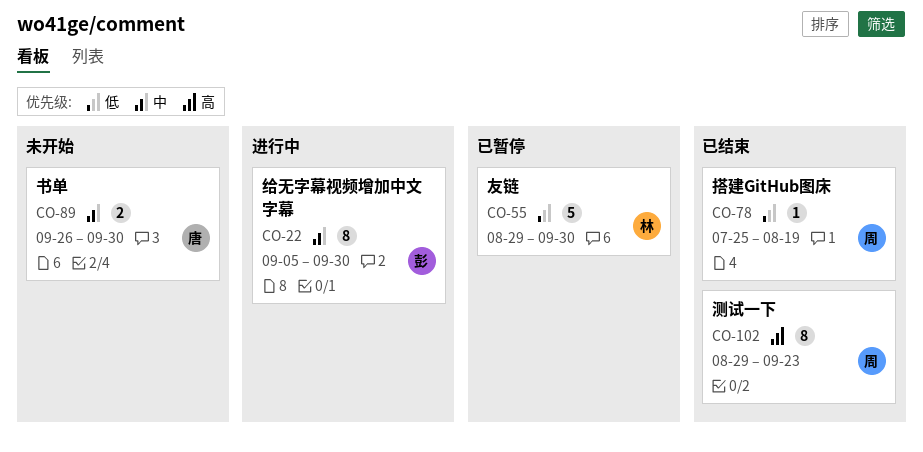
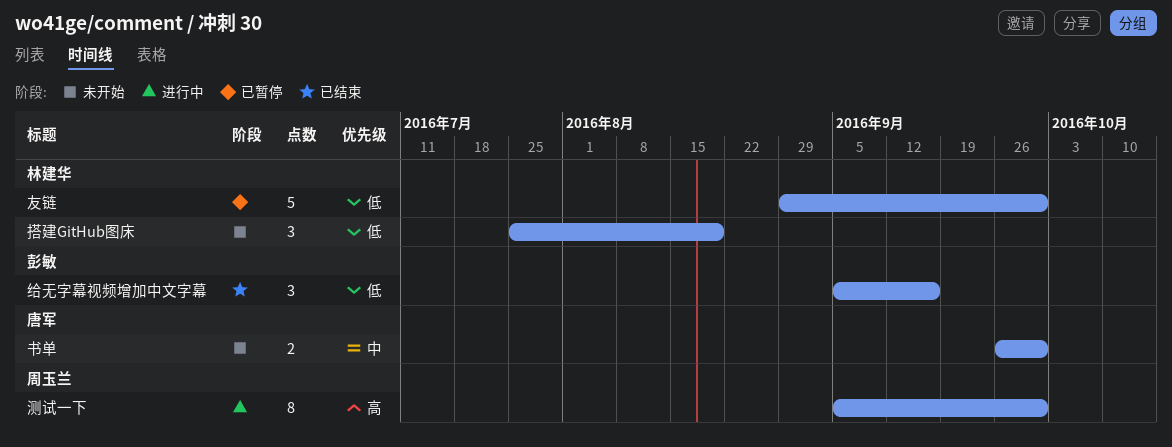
搭建GitHub图床, status: 已结束 -> 未开始
搭建GitHub图床, owner: 周玉兰 -> 林建华
搭建GitHub图床, estimate: 1 -> 3
测试一下, status: 已结束 -> 进行中
测试一下, start: Aug 29 -> Sep 5
测试一下, due: Sep 23 -> Sep 30
给无字幕视频增加中文字幕, status: 进行中 -> 已结束
给无字幕视频增加中文字幕, priority: 中 -> 低
给无字幕视频增加中文字幕, estimate: 8 -> 3
给无字幕视频增加中文字幕, due: Sep 30 -> Sep 16

